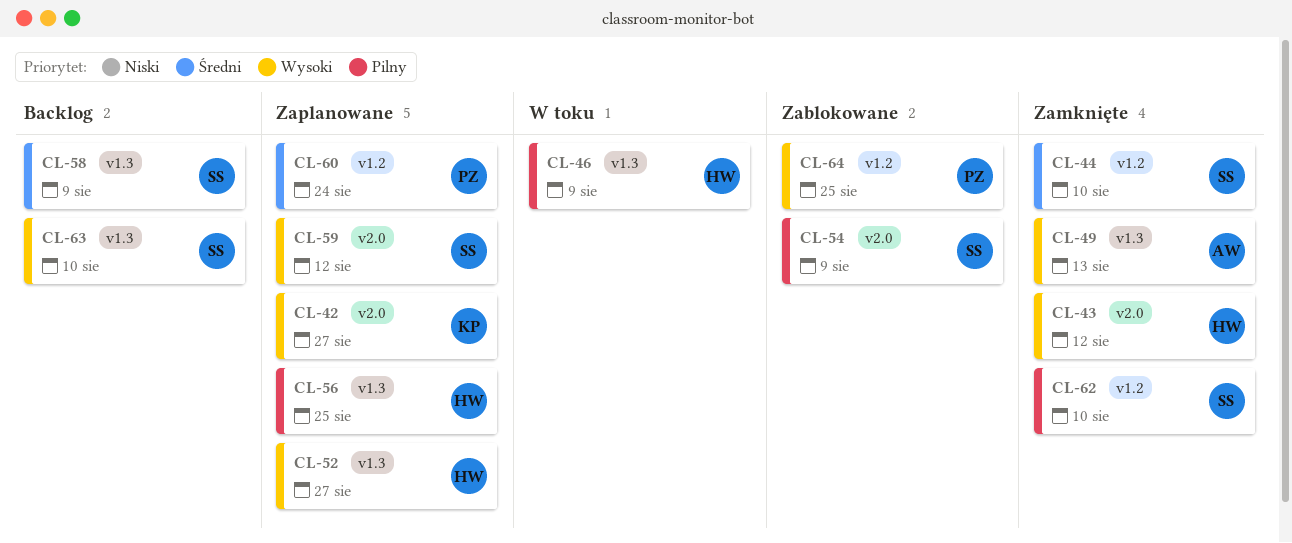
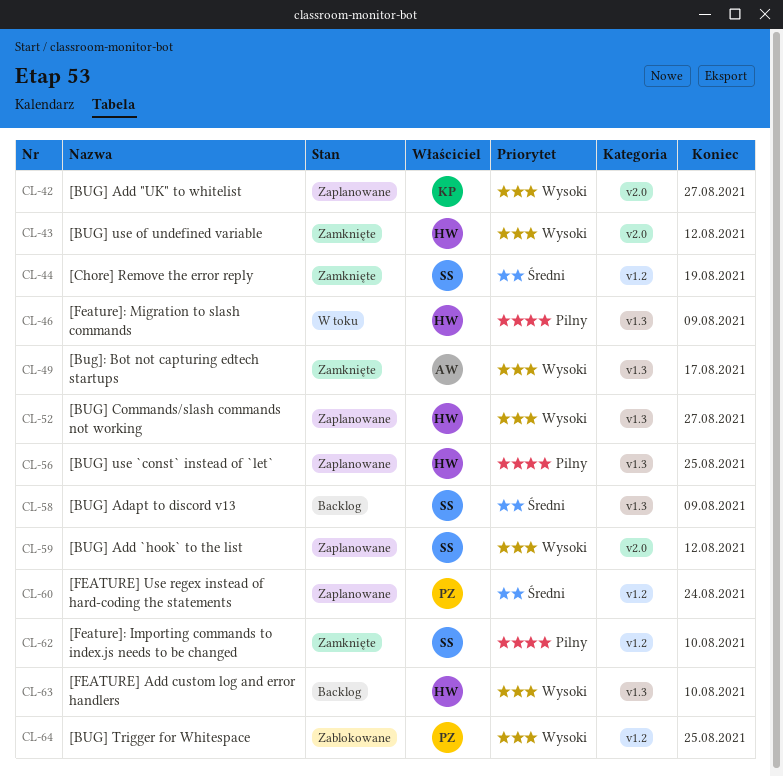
CL-44, due: Aug 10 -> Aug 19
CL-49, due: Aug 13 -> Aug 17
CL-54: present -> none
CL-63, owner: SS -> HW

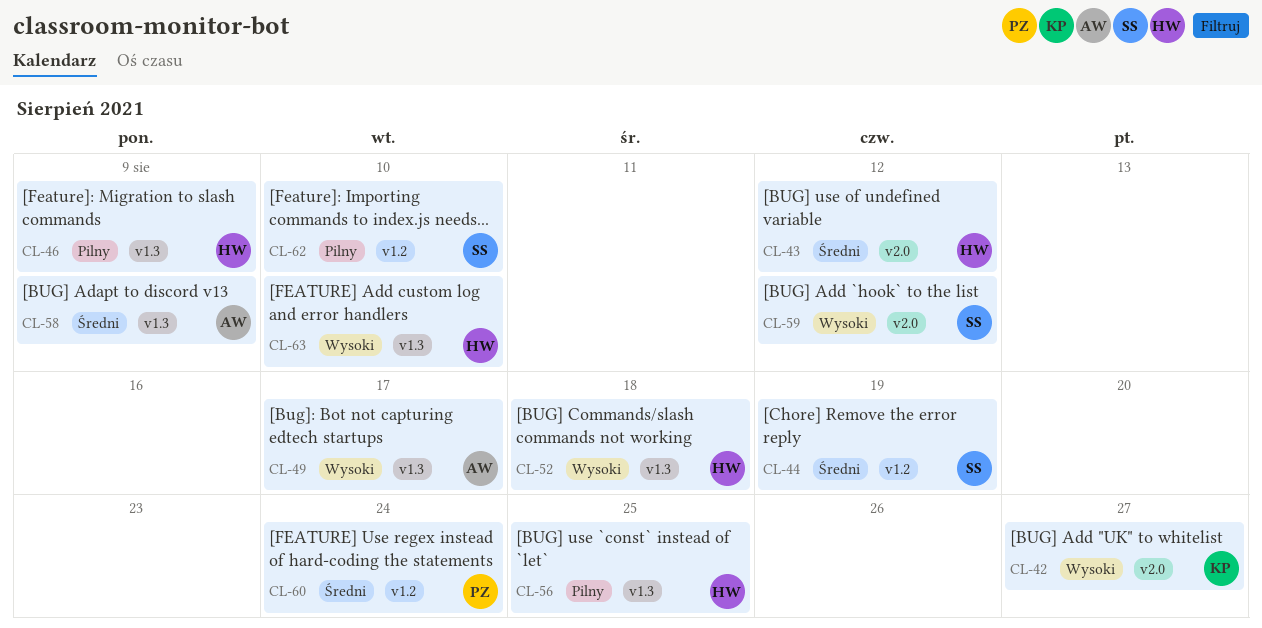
CL-43, priority: Wysoki -> Średni
CL-52, due: Aug 27 -> Aug 18
CL-58, owner: SS -> AW
CL-64: present -> none

